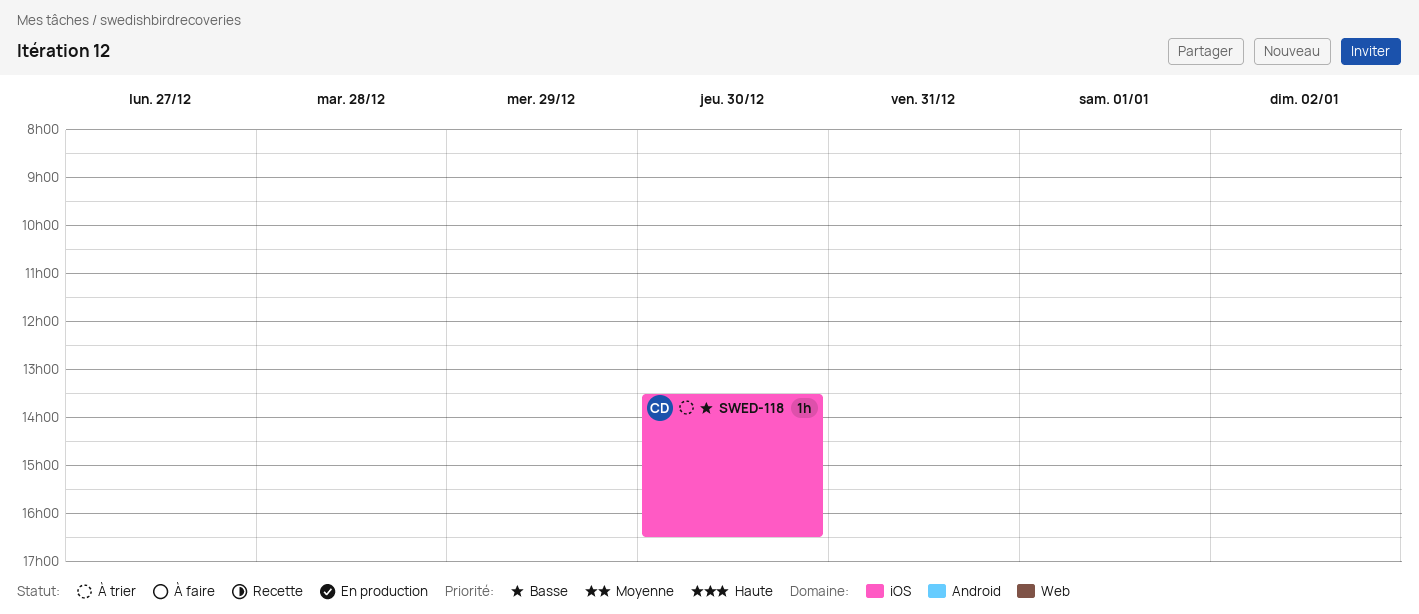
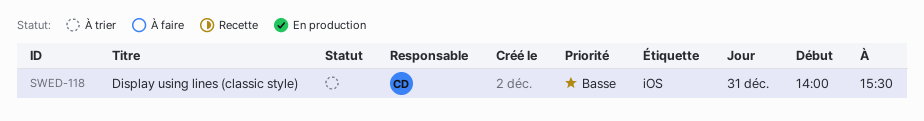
SWED-118, day: Dec 30 -> Dec 31
SWED-118, begins: 13:30 -> 14:00
SWED-118, ends: 16:30 -> 15:30

